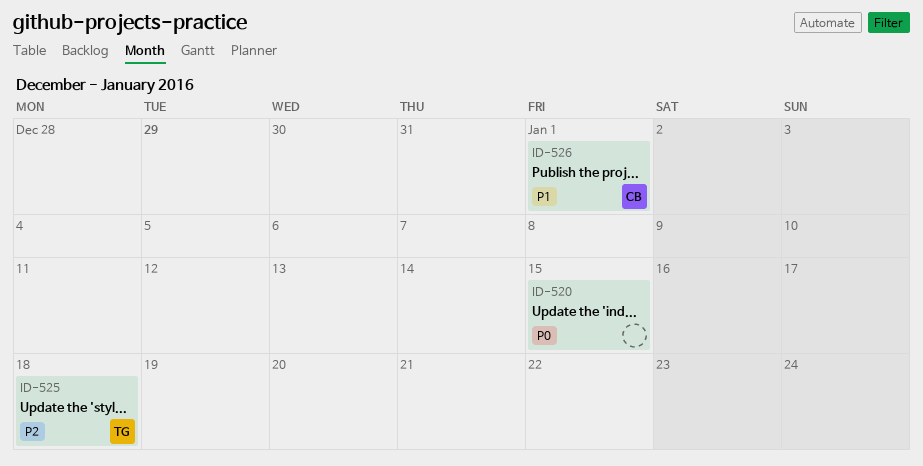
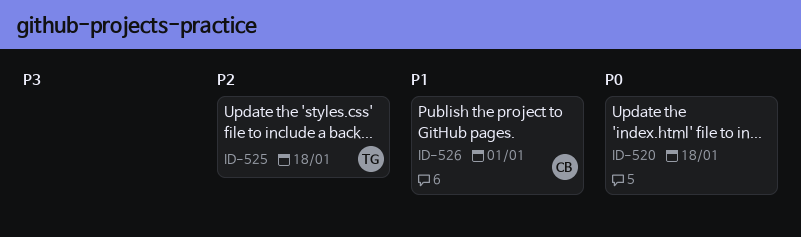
ID-520, due: Jan 15 -> Jan 18

